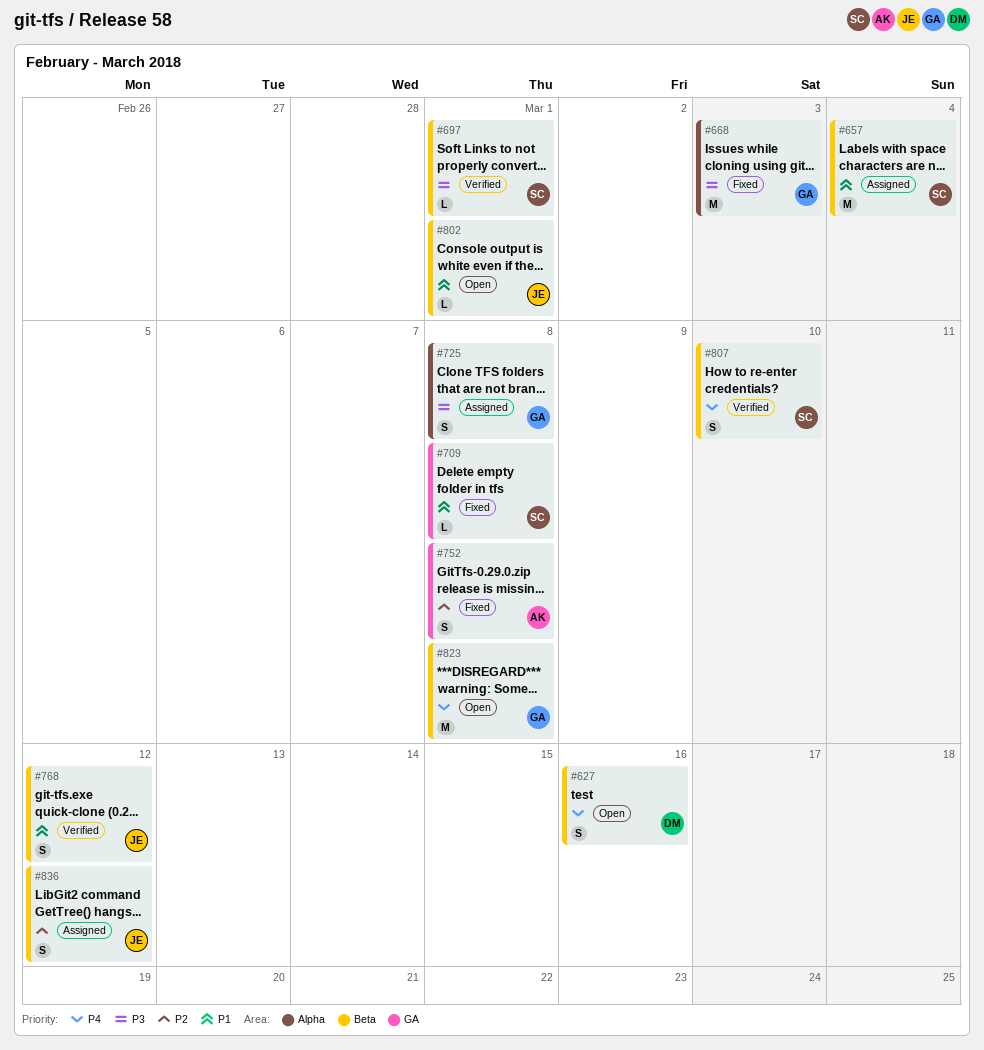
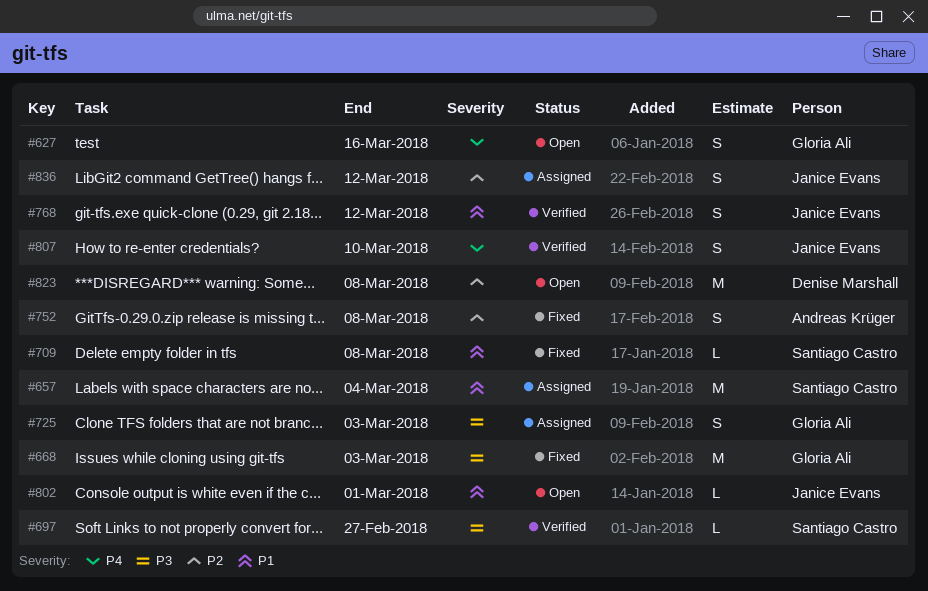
#627, owner: Denise Marshall -> Gloria Ali
#697, due: Mar 1 -> Feb 27
#725, due: Mar 8 -> Mar 3
#807, owner: Santiago Castro -> Janice Evans
#823, owner: Gloria Ali -> Denise Marshall
#823, priority: P4 -> P2

